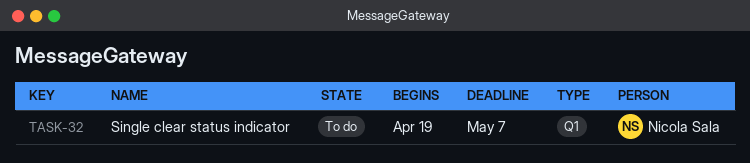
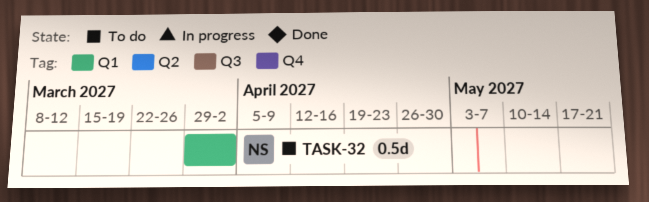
TASK-32, start: Apr 19 -> Mar 29
TASK-32, due: May 7 -> Apr 2

